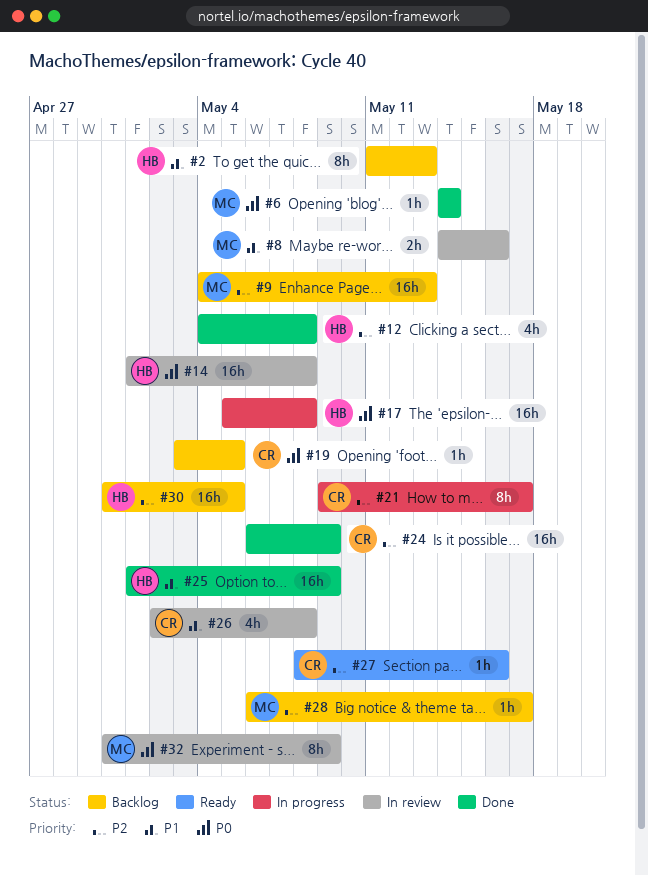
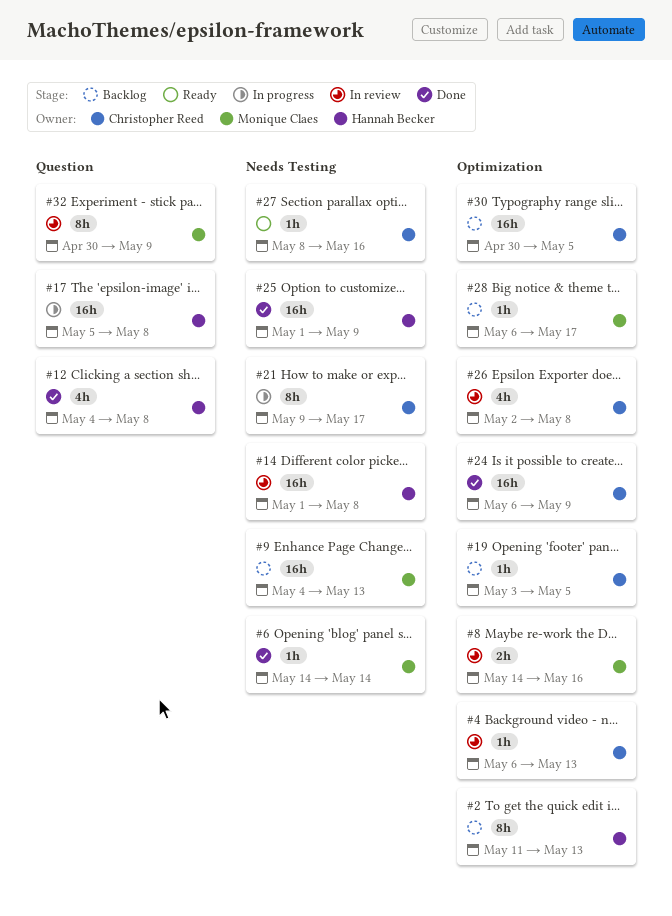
#4: none -> present
#30, owner: Hannah Becker -> Christopher Reed

